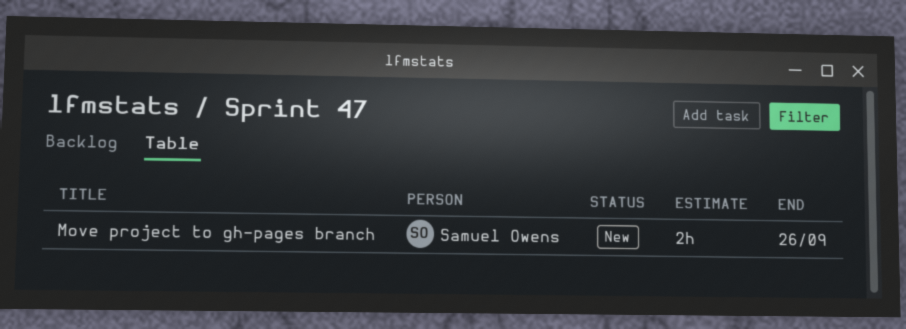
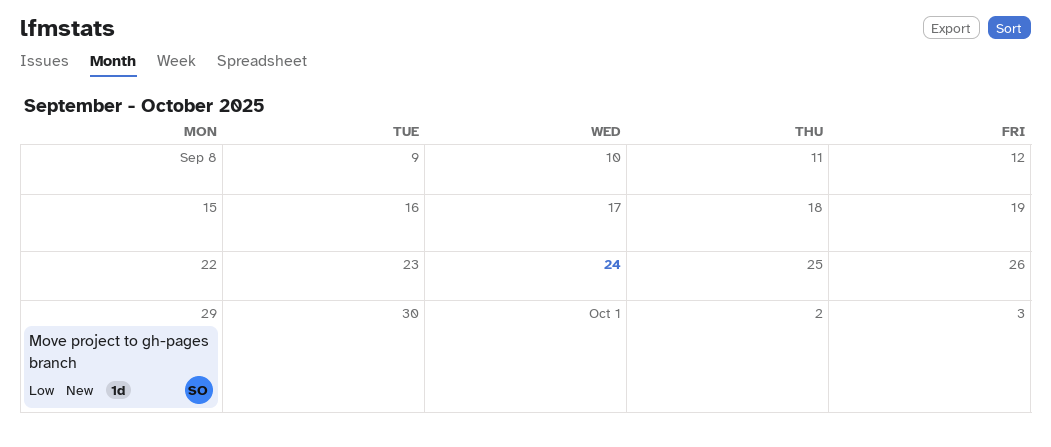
Move project to gh-pages branch, estimate: 2h -> 1d
Move project to gh-pages branch, due: Sep 26 -> Sep 29

